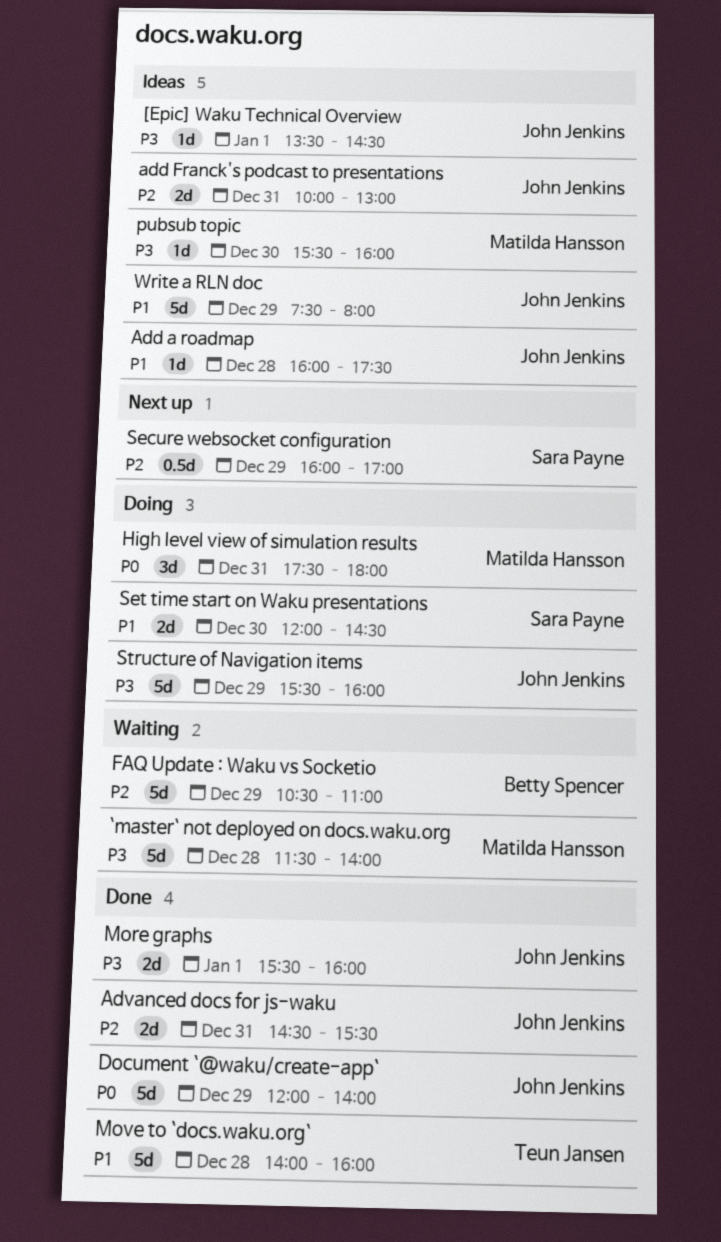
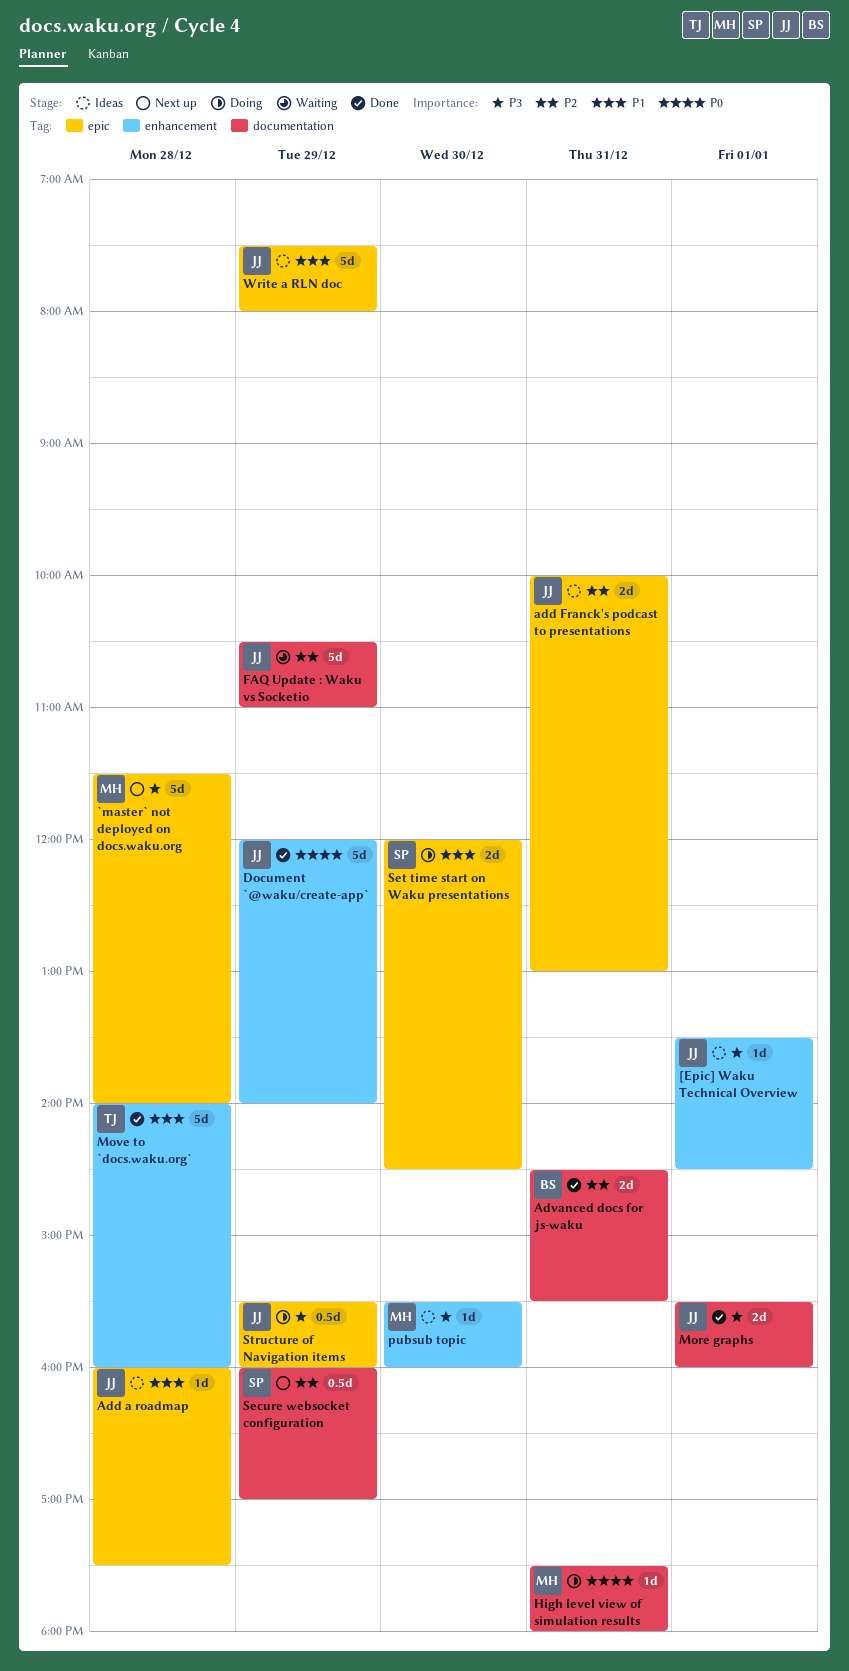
`master` not deployed on docs.waku.org, status: Waiting -> Next up
Advanced docs for js-waku, owner: John Jenkins -> Betty Spencer
FAQ Update : Waku vs Socketio, owner: Betty Spencer -> John Jenkins
High level view of simulation results, estimate: 3d -> 1d
Structure of Navigation items, estimate: 5d -> 0.5d

